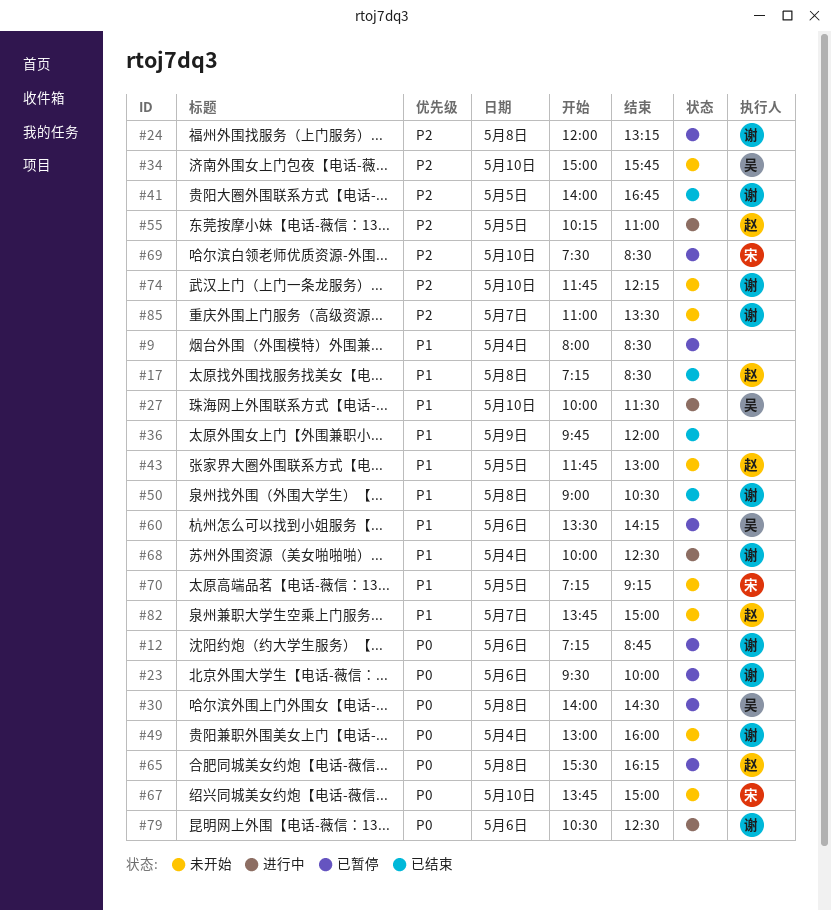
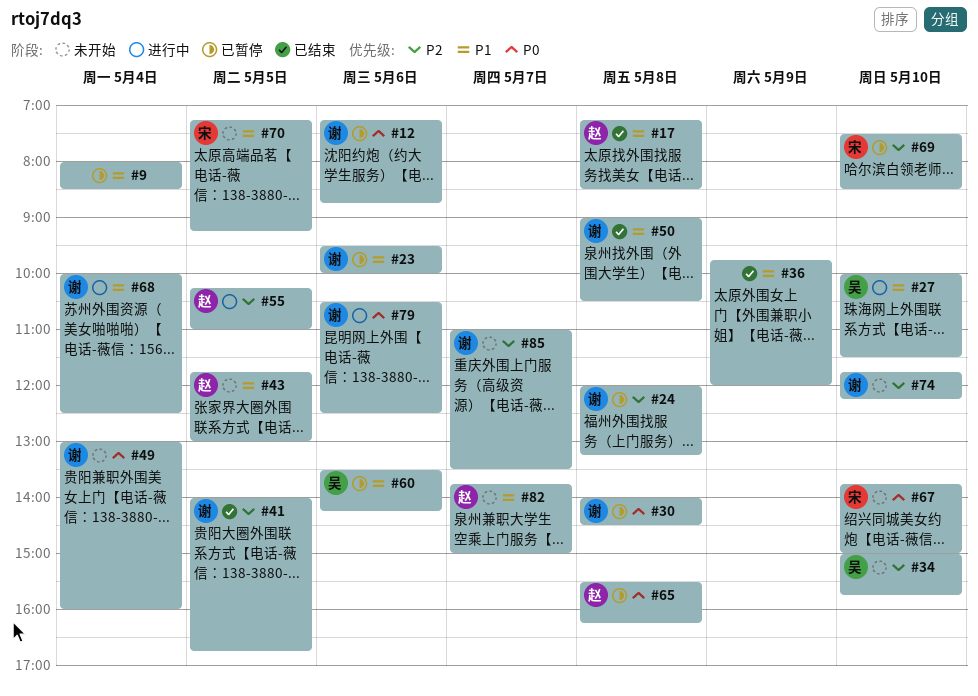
#23, priority: P0 -> P1
#30, owner: 吴 -> 谢

